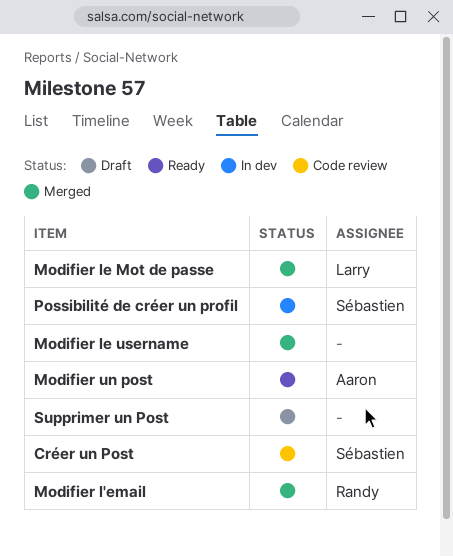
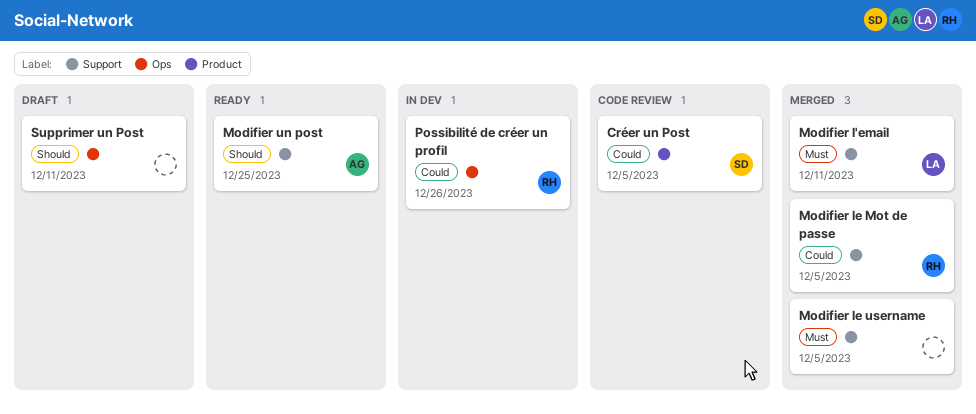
Modifier l'email, owner: Randy -> Larry
Modifier le Mot de passe, owner: Larry -> Randy
Possibilité de créer un profil, owner: Sébastien -> Randy

